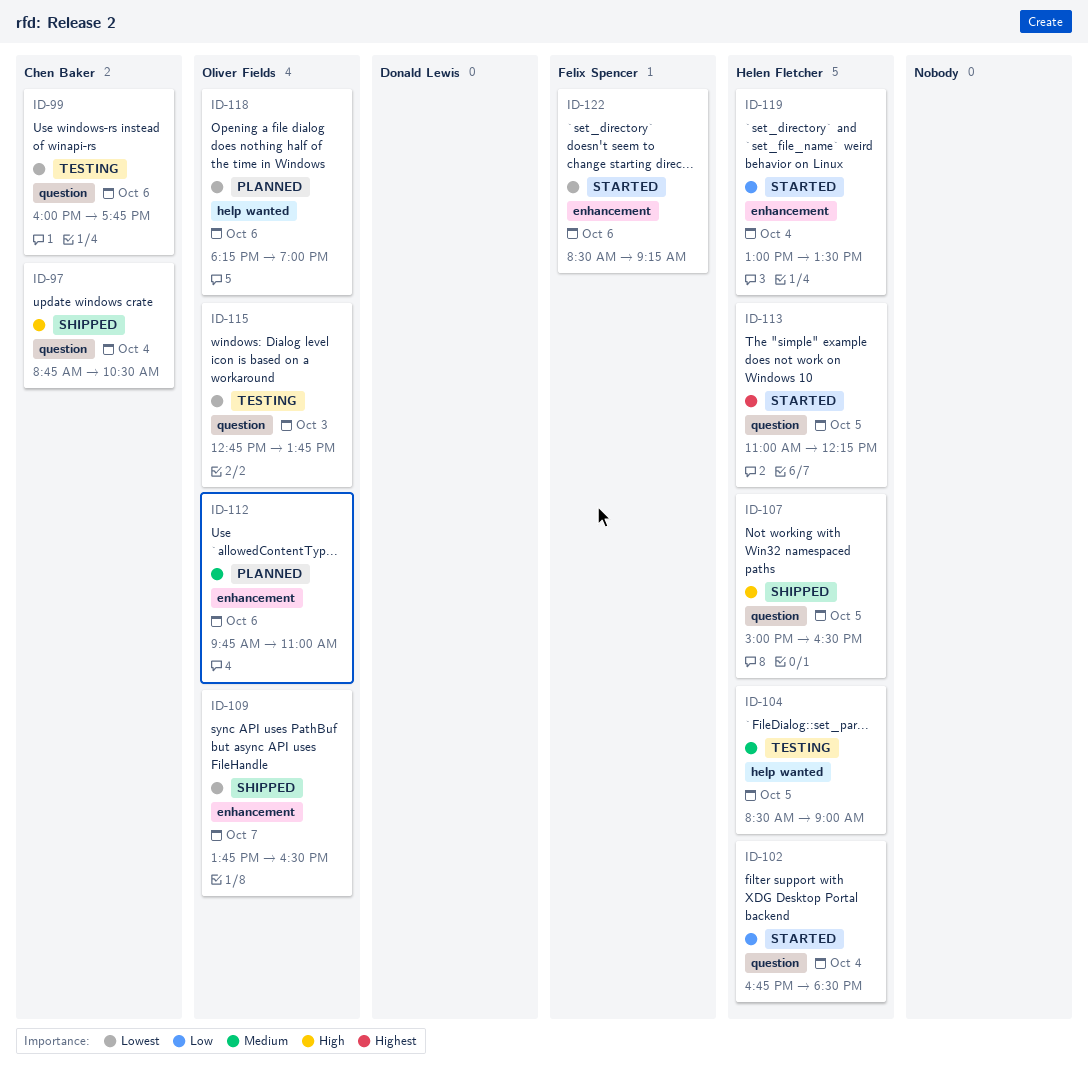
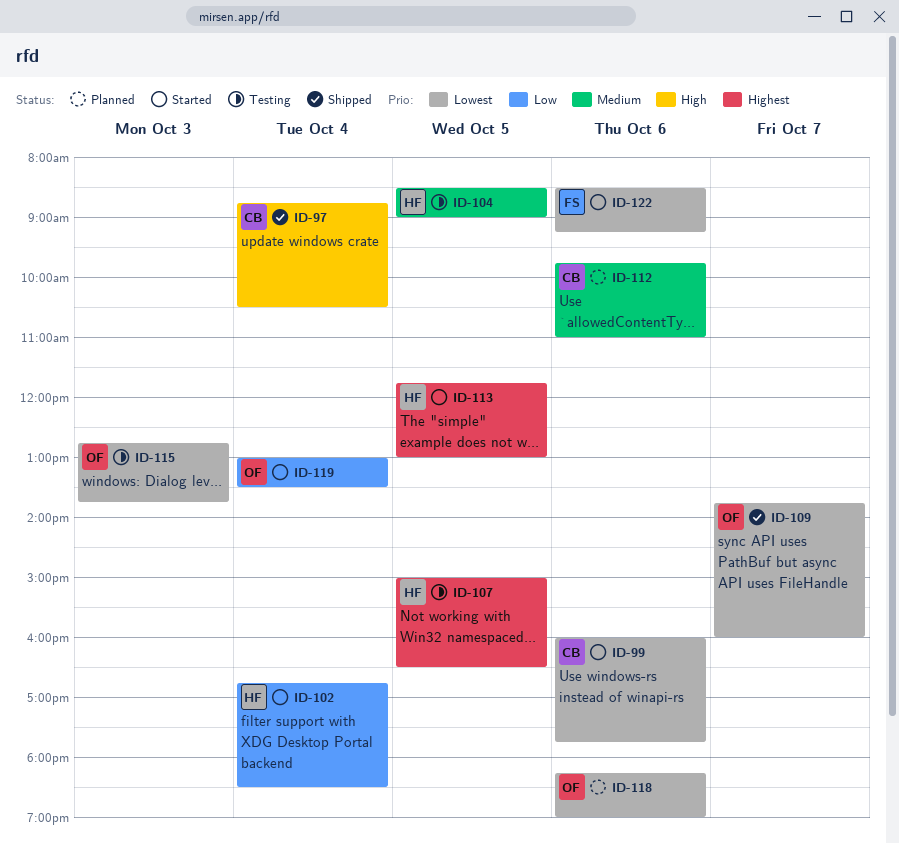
ID-99, status: Testing -> Started
ID-107, status: Shipped -> Testing
ID-107, priority: High -> Highest
ID-109, ends: 16:30 -> 16:00
ID-112, owner: Oliver Fields -> Chen Baker
ID-113, begins: 11:00 -> 11:45
ID-113, ends: 12:15 -> 13:00
ID-119, owner: Helen Fletcher -> Oliver Fields

